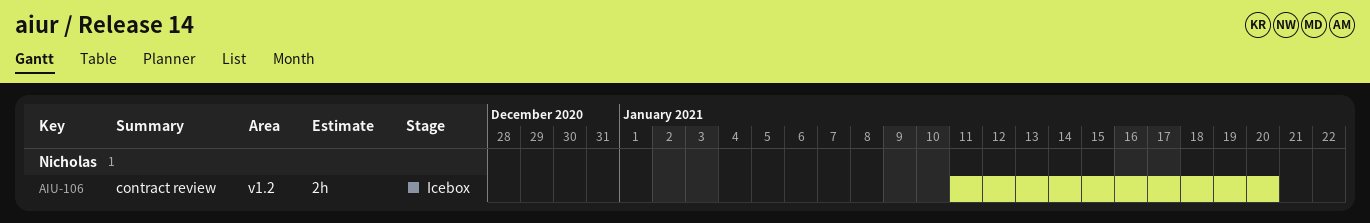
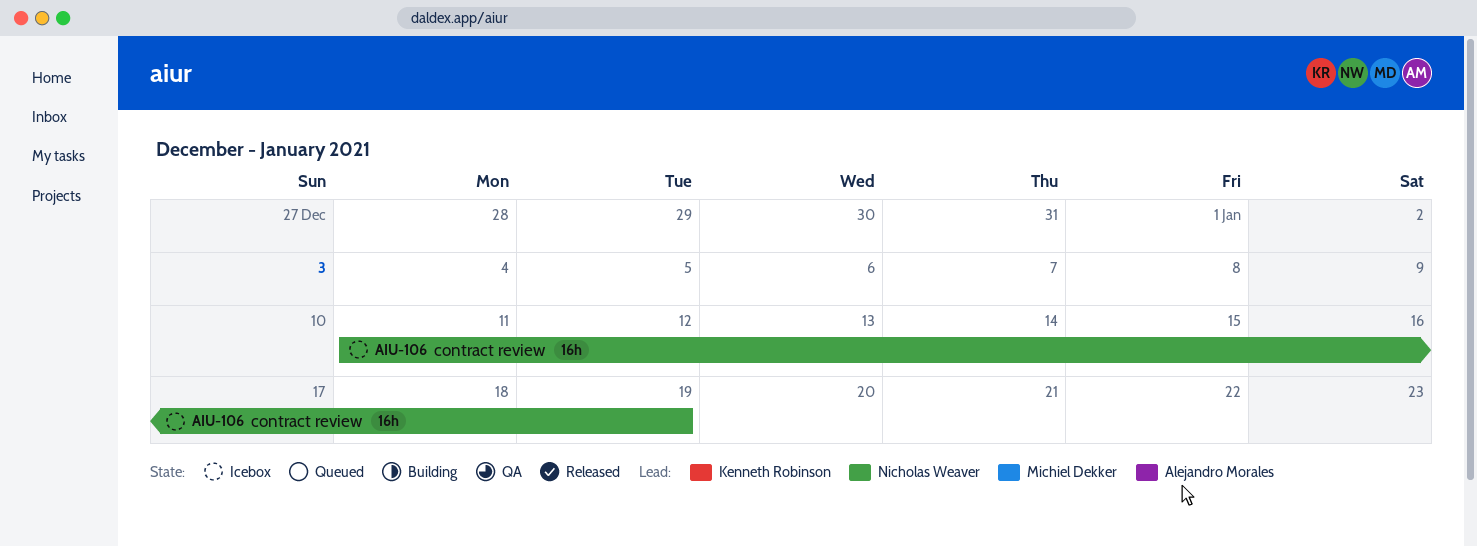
AIU-106, estimate: 2h -> 16h
AIU-106, due: Jan 20 -> Jan 19

